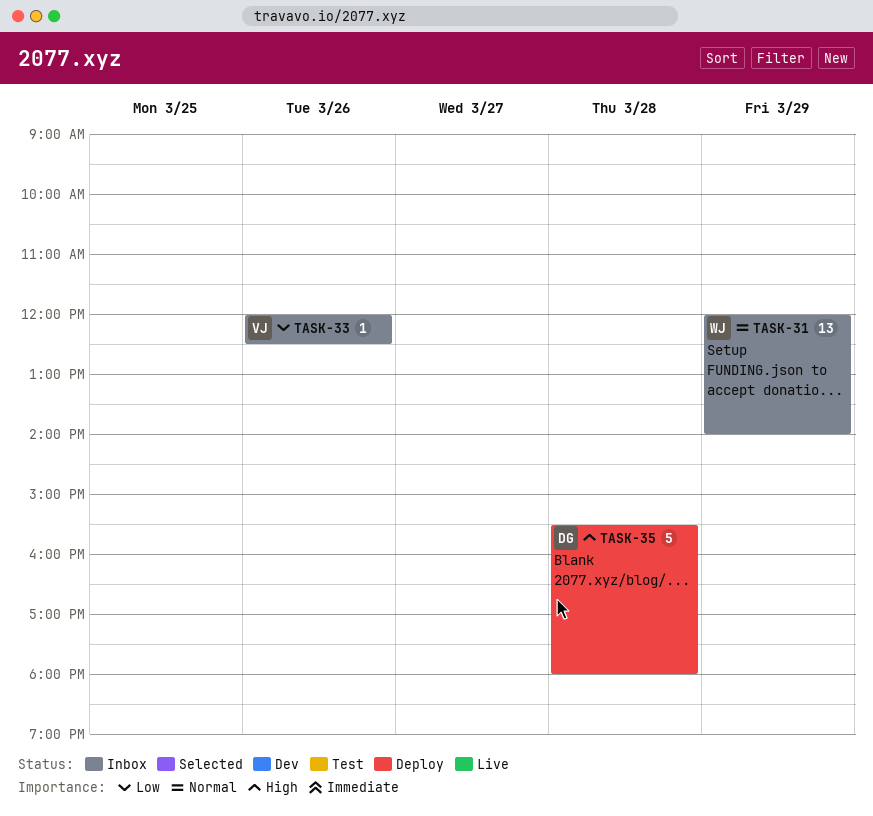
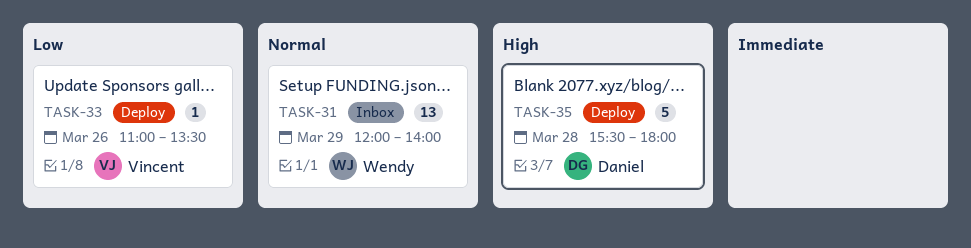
TASK-33, status: Inbox -> Deploy
TASK-33, begins: 12:00 -> 11:00
TASK-33, ends: 12:30 -> 13:30

